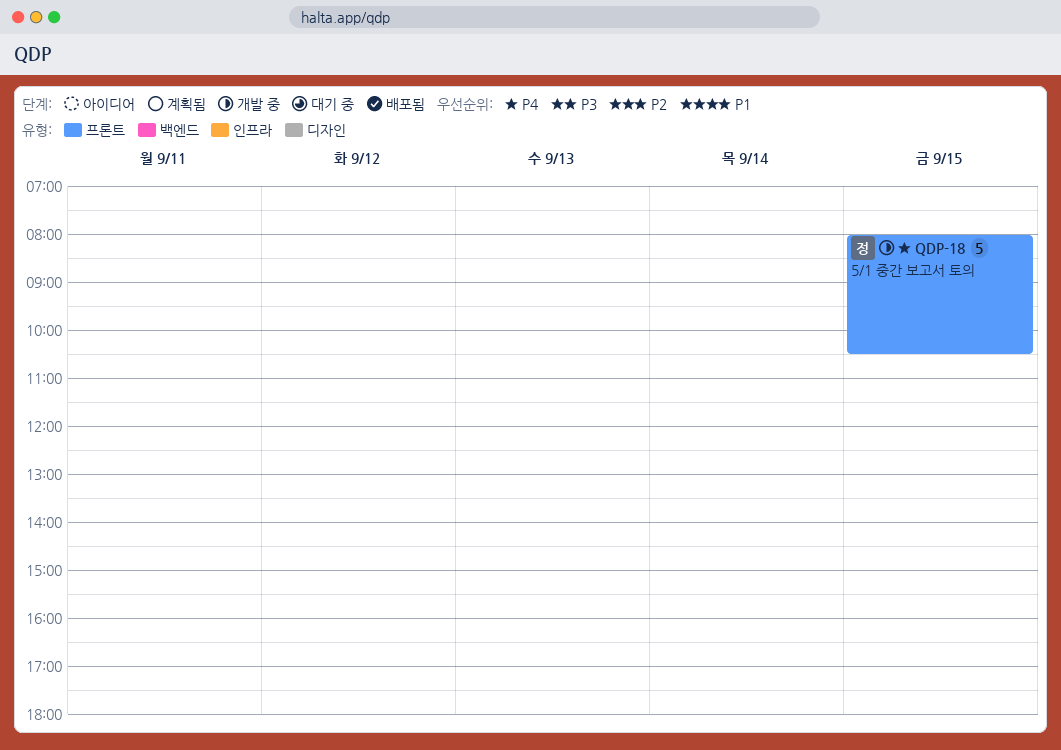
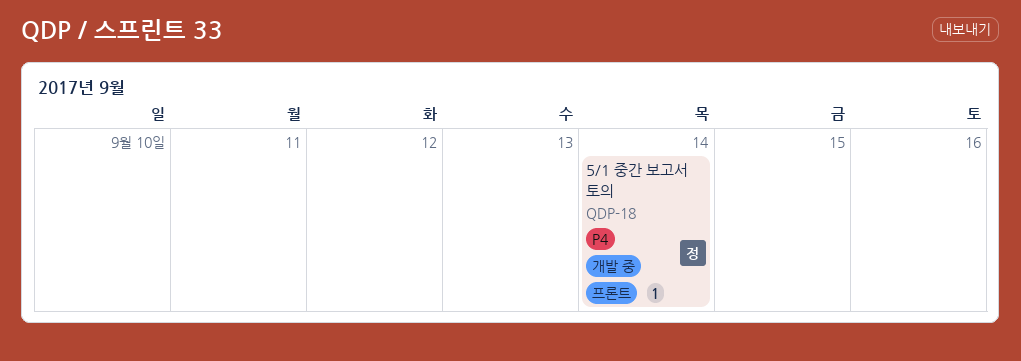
QDP-18, estimate: 5 -> 1
QDP-18, day: Sep 15 -> Sep 14

